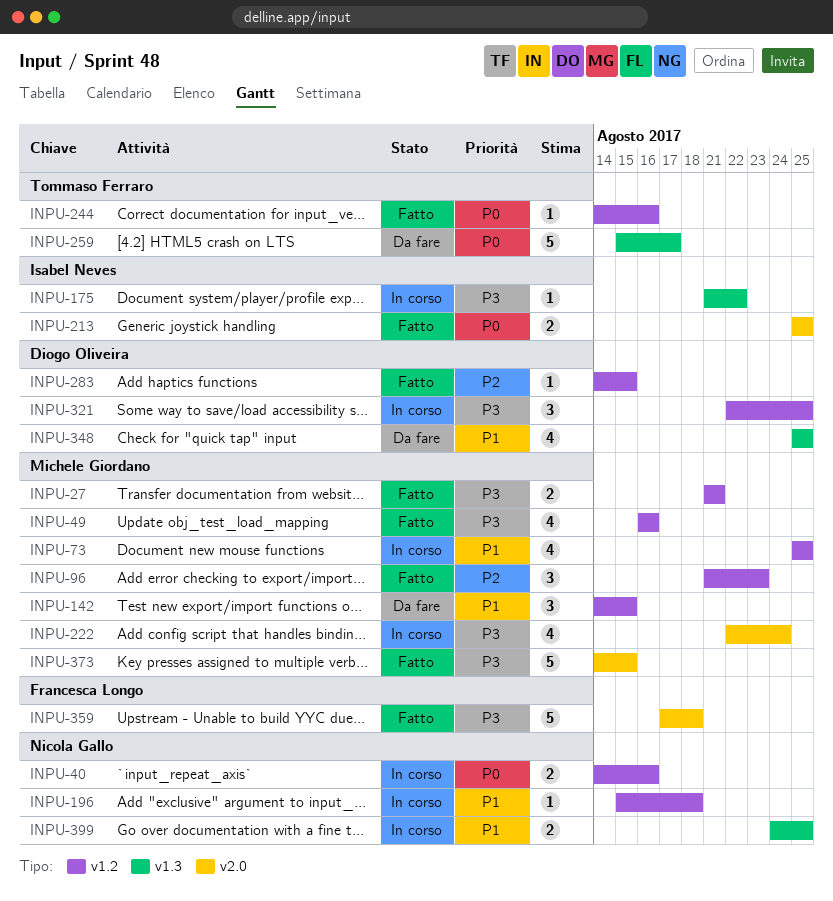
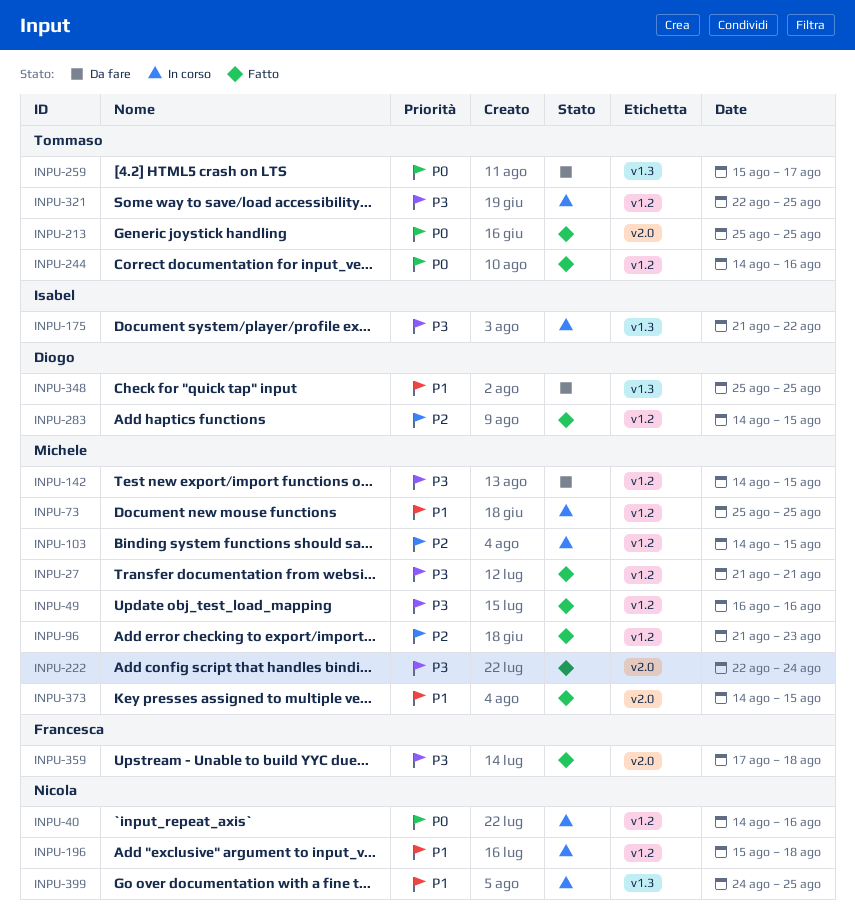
INPU-103: none -> present
INPU-142, priority: P1 -> P3
INPU-213, owner: Isabel Neves -> Tommaso Ferraro
INPU-222, status: In corso -> Fatto
INPU-321, owner: Diogo Oliveira -> Tommaso Ferraro
INPU-373, priority: P3 -> P1

